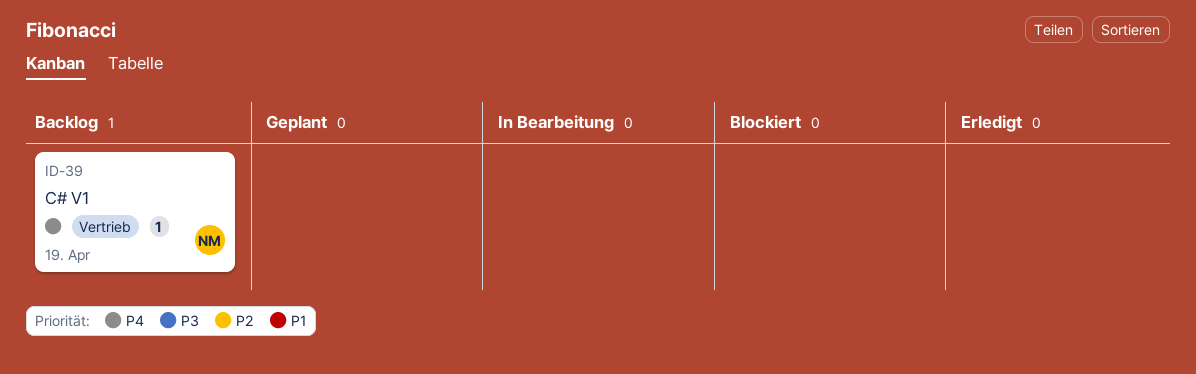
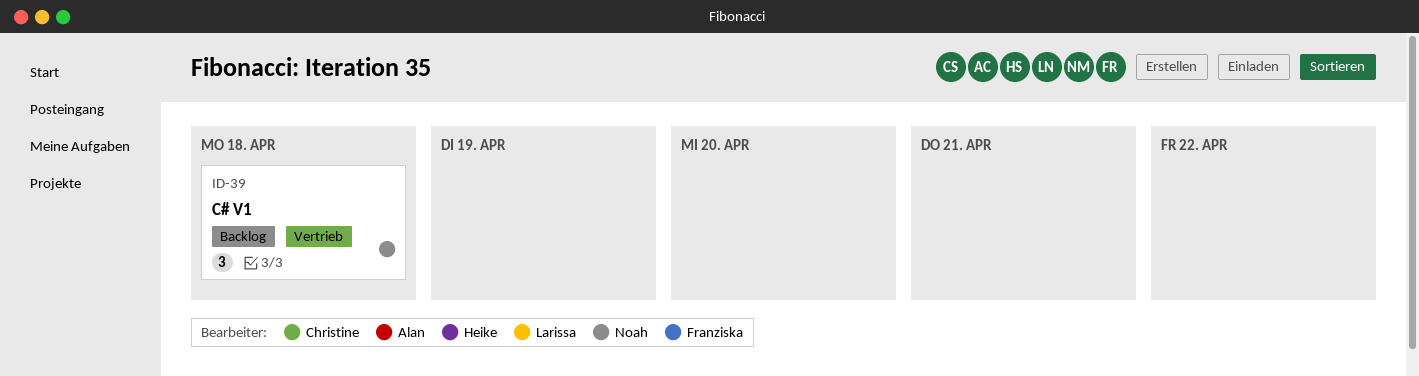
ID-39, estimate: 1 -> 3
ID-39, due: Apr 19 -> Apr 18

